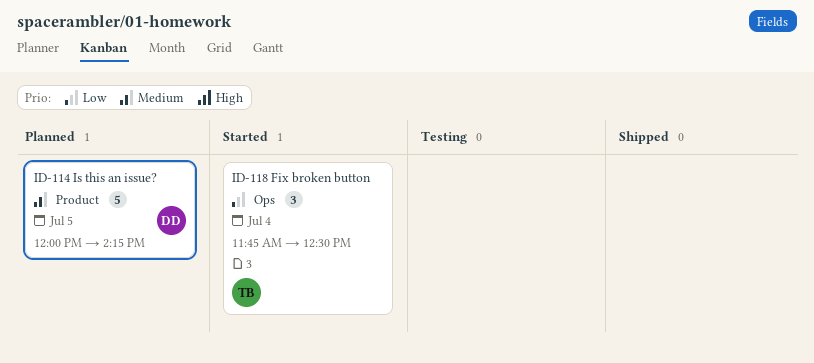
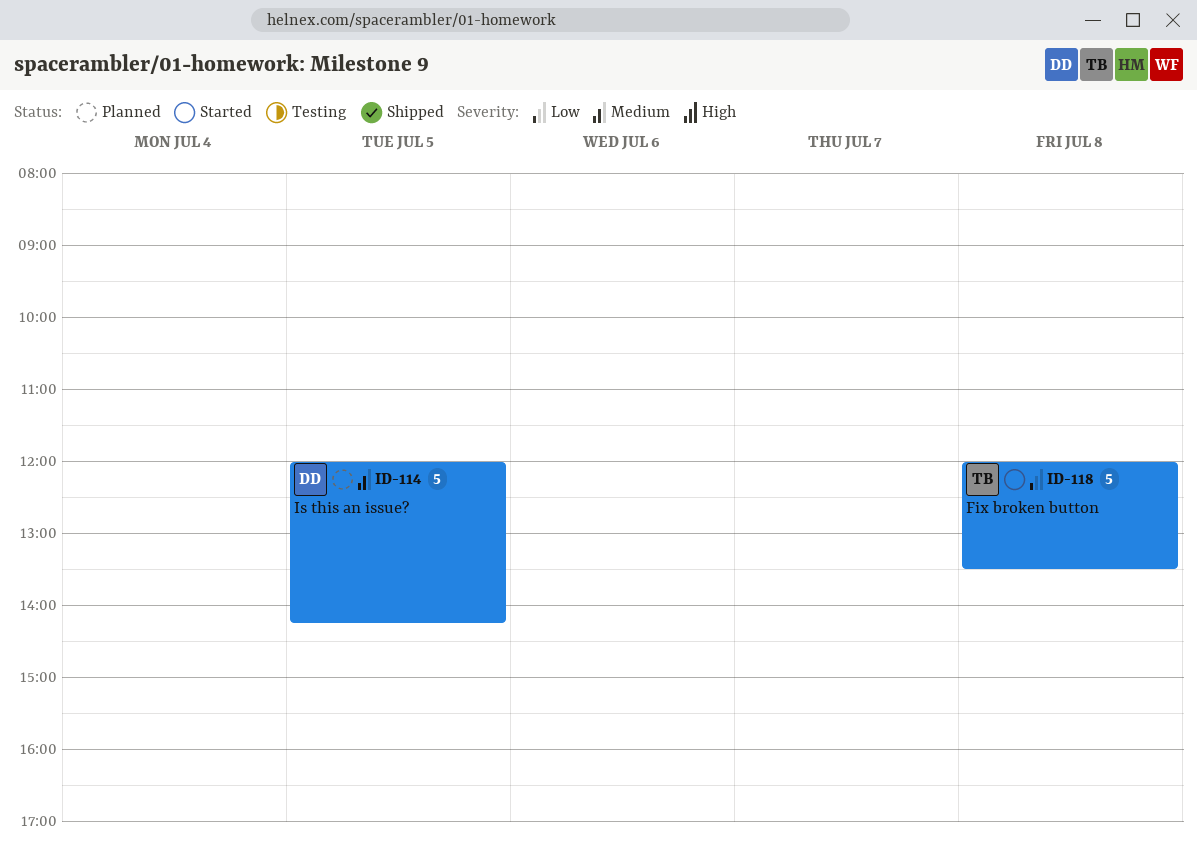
ID-118, estimate: 3 -> 5
ID-118, day: Jul 4 -> Jul 8
ID-118, begins: 11:45 -> 12:00
ID-118, ends: 12:30 -> 13:30

